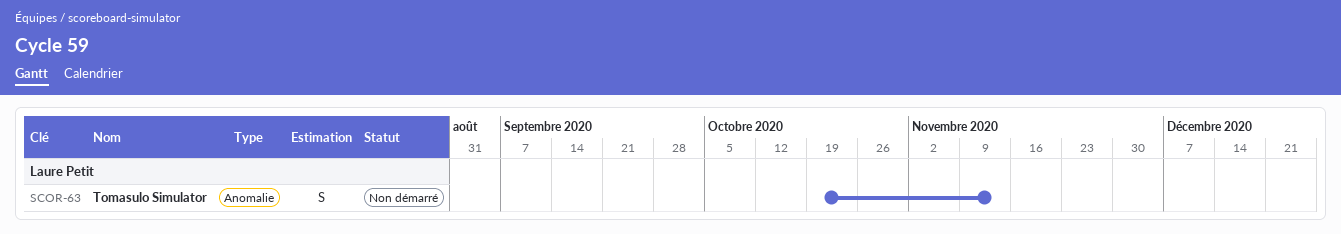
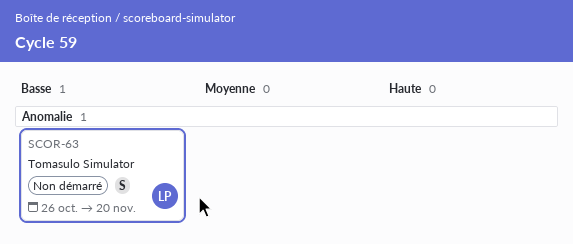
SCOR-63, start: Oct 19 -> Oct 26
SCOR-63, due: Nov 13 -> Nov 20

